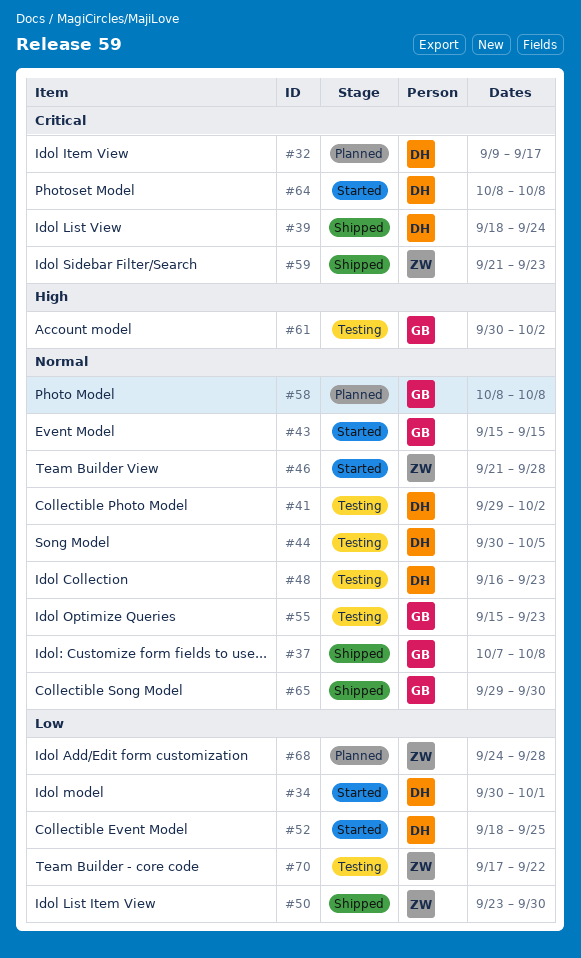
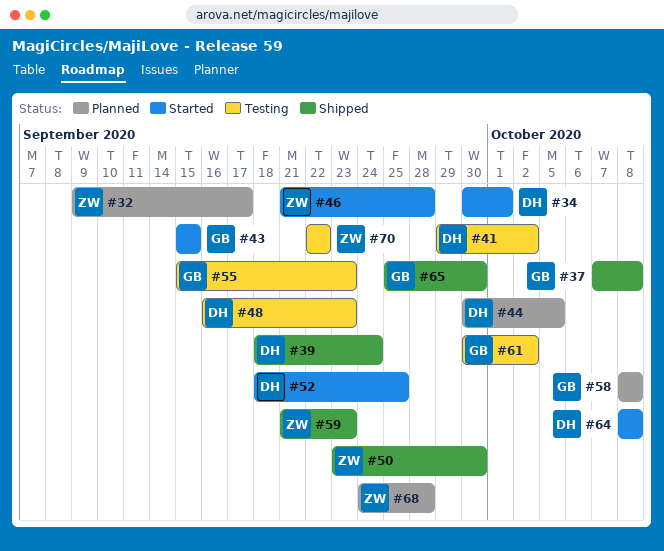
#32, owner: DH -> ZW
#44, status: Testing -> Planned
#65, start: Sep 29 -> Sep 25
#70, start: Sep 17 -> Sep 22

